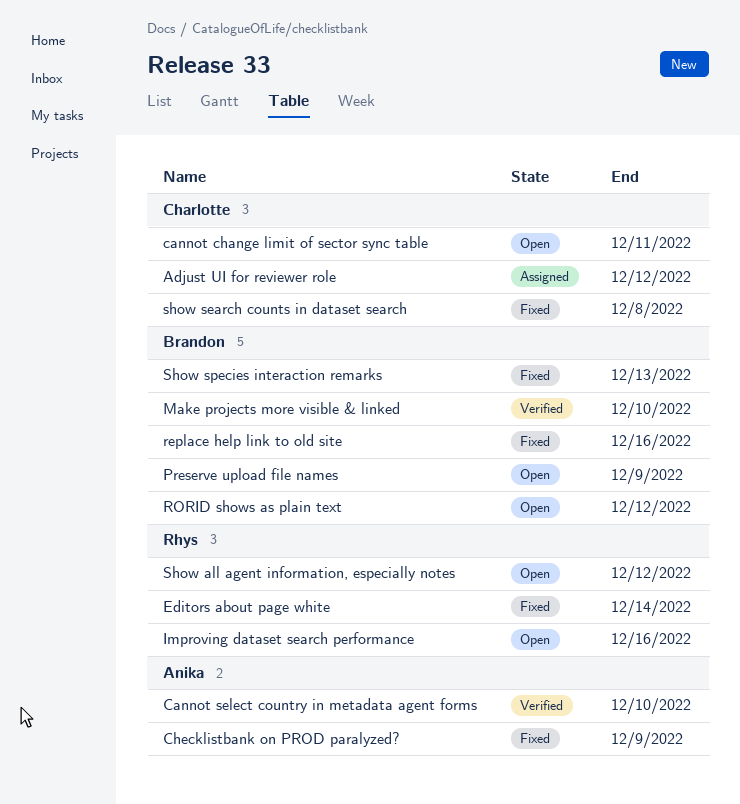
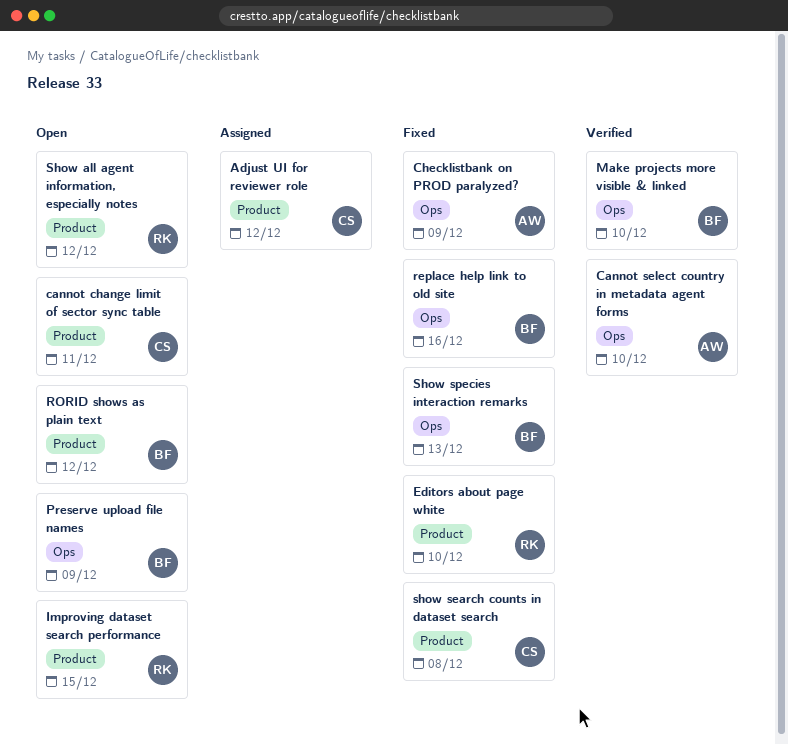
Editors about page white, due: Dec 14 -> Dec 10
Improving dataset search performance, due: Dec 16 -> Dec 15

